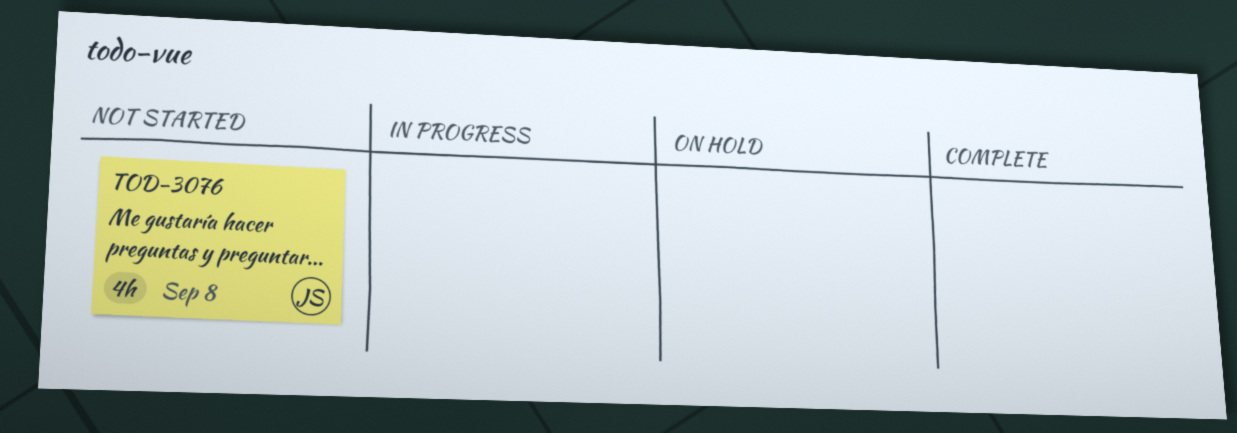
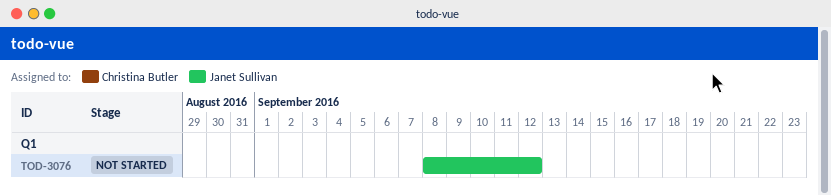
TOD-3076, due: Sep 8 -> Sep 12

